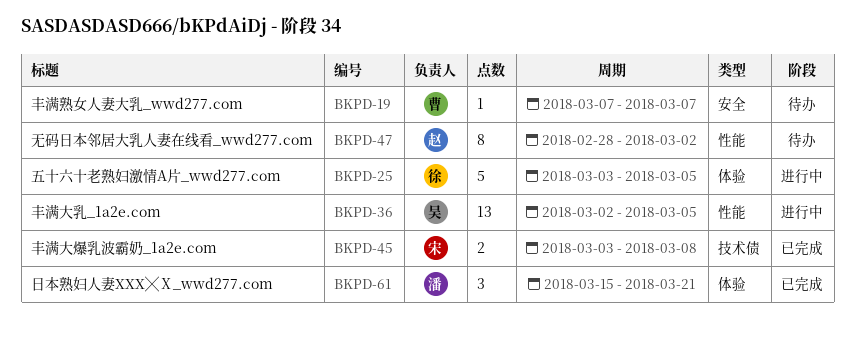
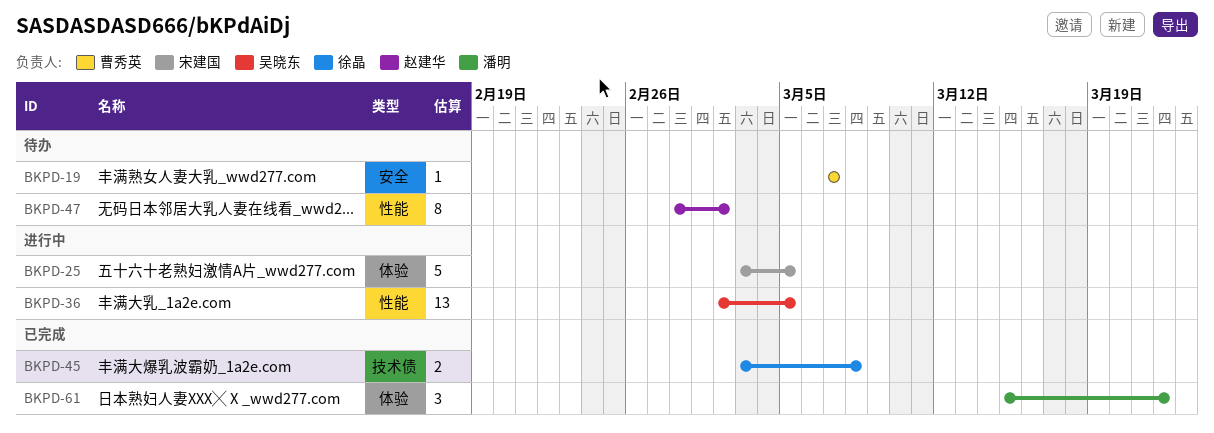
BKPD-25, owner: 徐晶 -> 宋建国
BKPD-45, owner: 宋建国 -> 徐晶
BKPD-61, due: Mar 21 -> Mar 22

